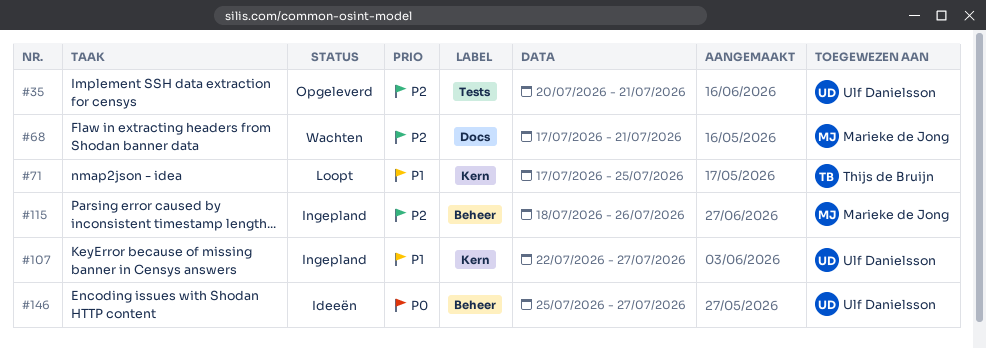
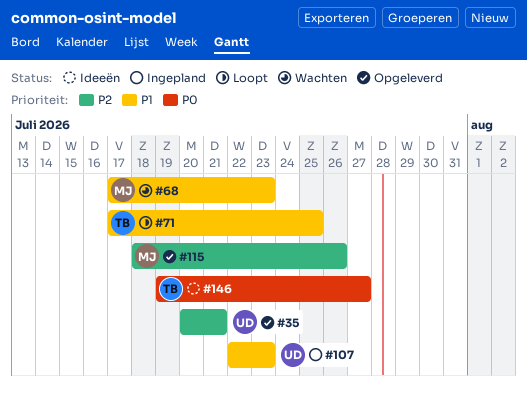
#68, priority: P2 -> P1
#68, due: Jul 21 -> Jul 23
#107, due: Jul 27 -> Jul 23
#115, status: Ingepland -> Opgeleverd
#146, owner: Ulf Danielsson -> Thijs de Bruijn
#146, start: Jul 25 -> Jul 19

